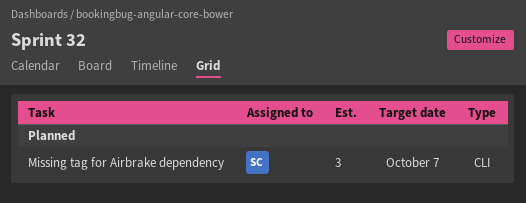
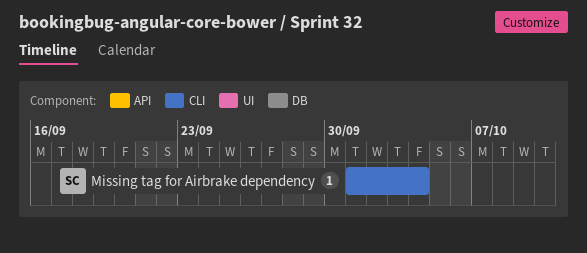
Missing tag for Airbrake dependency, estimate: 3 -> 1
Missing tag for Airbrake dependency, due: Oct 7 -> Oct 4

